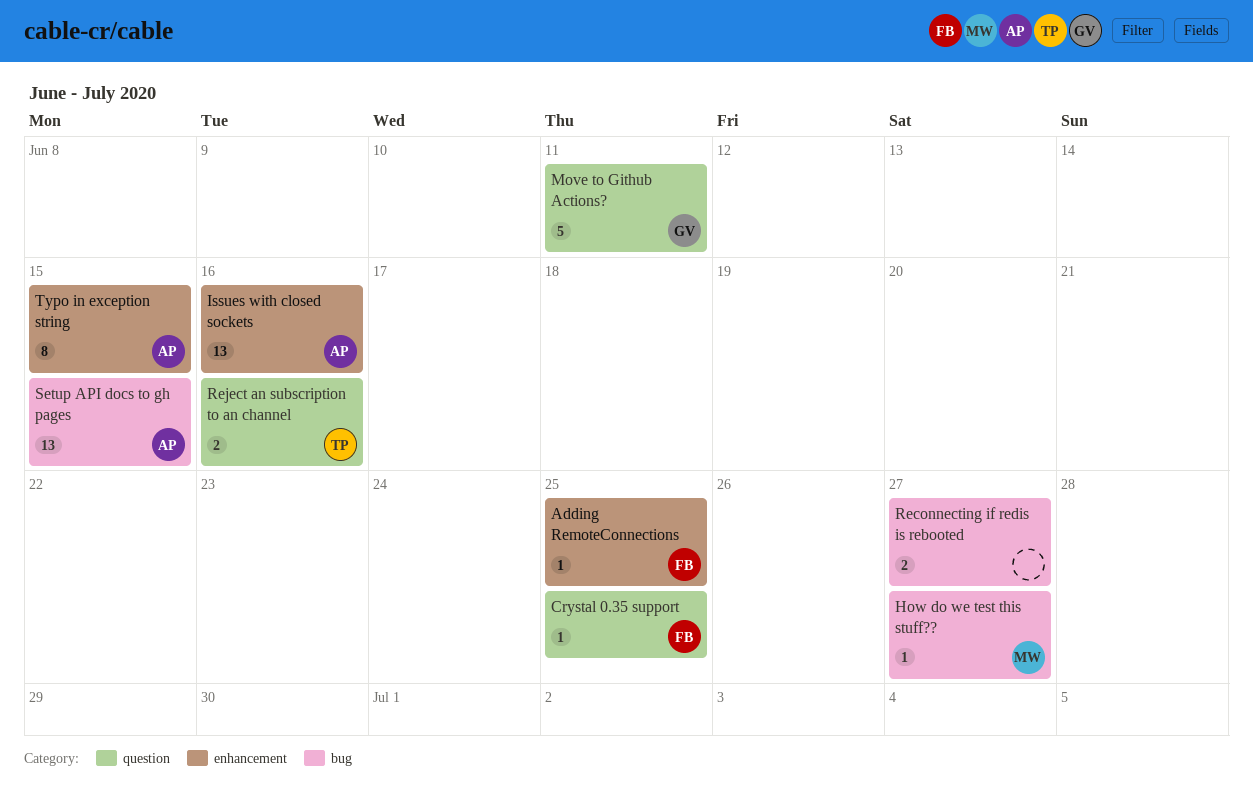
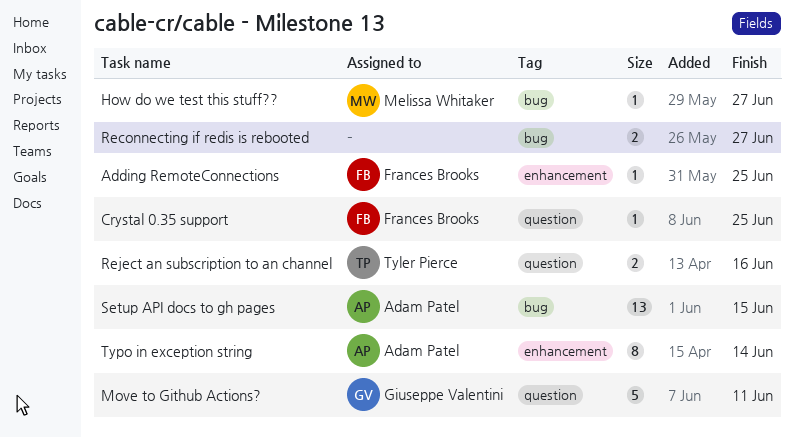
Issues with closed sockets: present -> none
Typo in exception string, due: Jun 15 -> Jun 14

